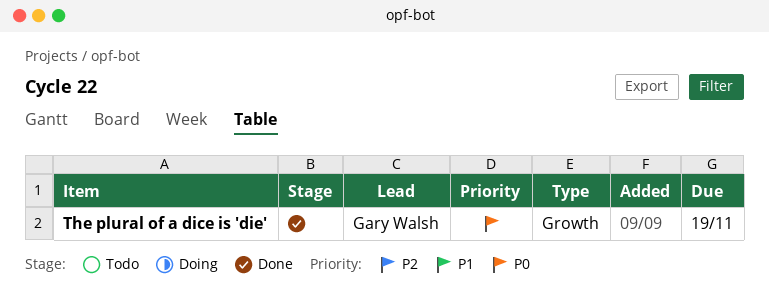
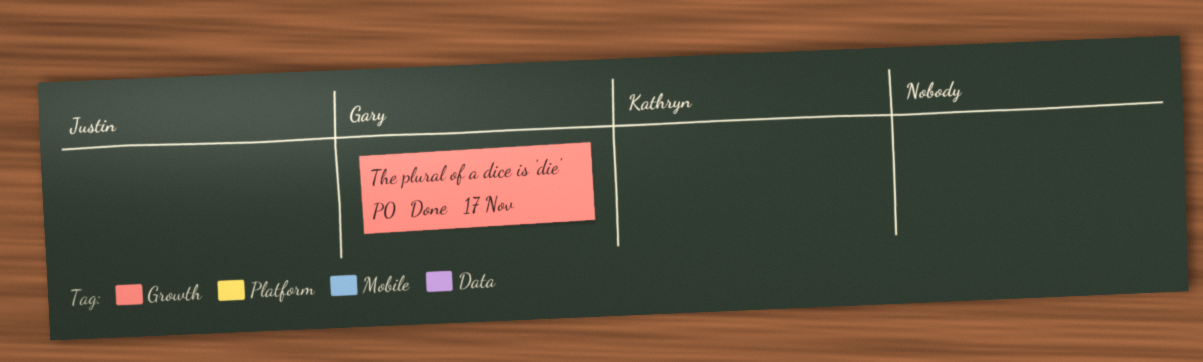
The plural of a dice is 'die', due: Nov 19 -> Nov 17

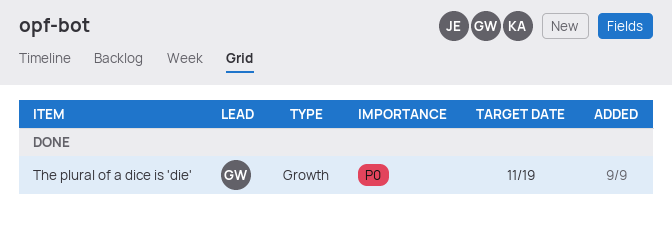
The plural of a dice is 'die', due: Nov 17 -> Nov 19

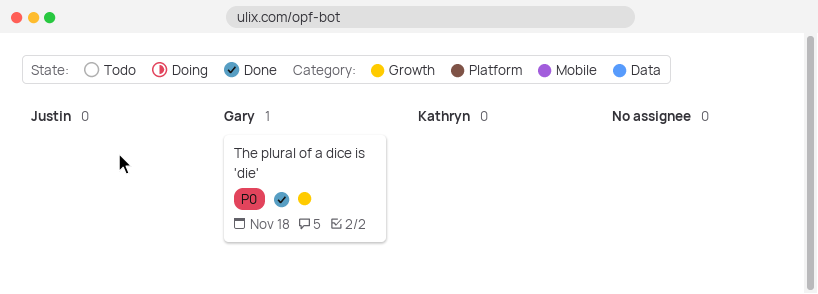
The plural of a dice is 'die', due: Nov 19 -> Nov 18

